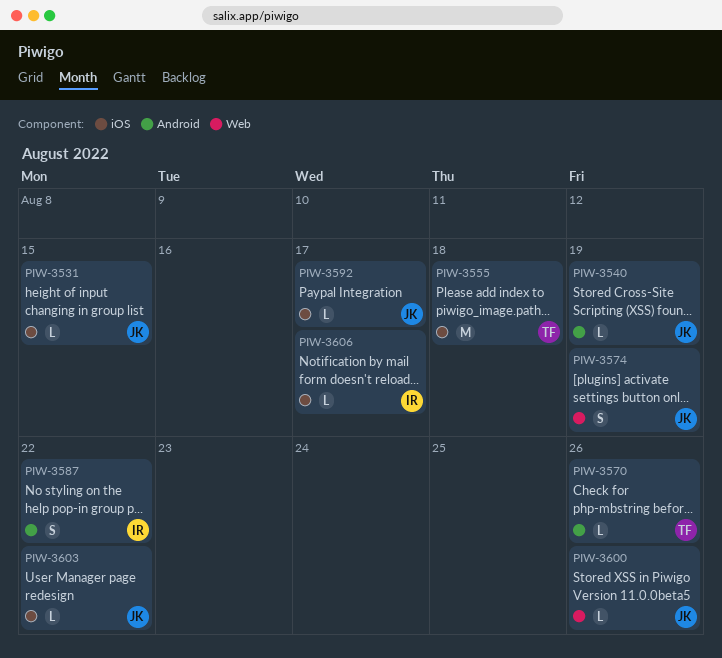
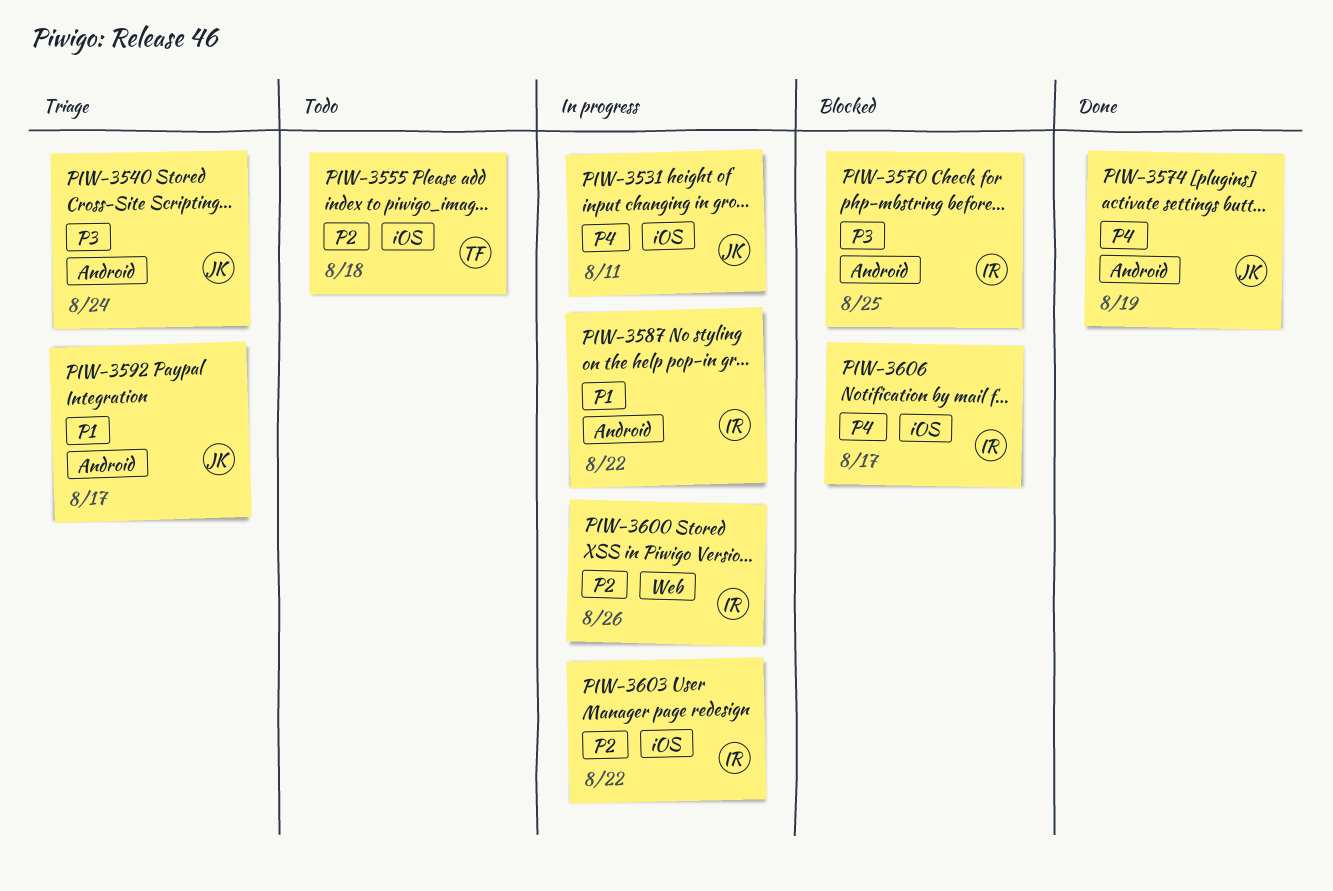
PIW-3531, due: Aug 15 -> Aug 11
PIW-3540, due: Aug 19 -> Aug 24
PIW-3570, owner: TF -> IR
PIW-3570, due: Aug 26 -> Aug 25
PIW-3574, label: Web -> Android
PIW-3592, label: iOS -> Android
PIW-3600, owner: JK -> IR
PIW-3603, owner: JK -> IR

